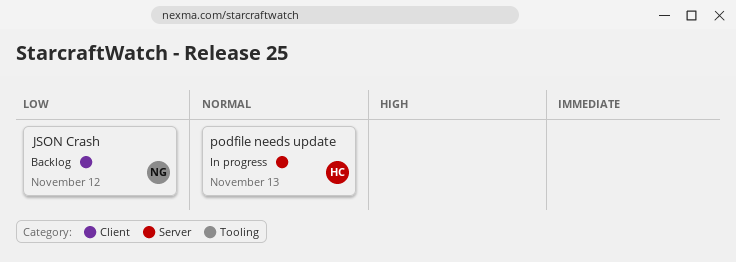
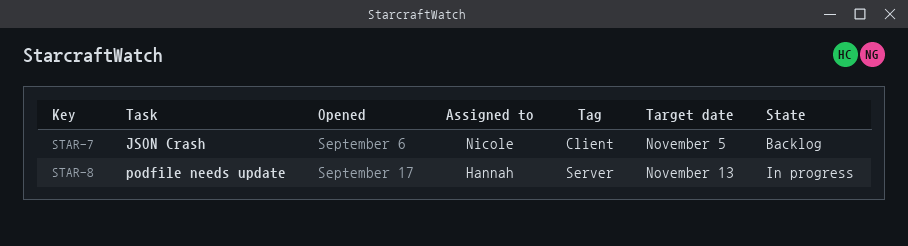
JSON Crash, due: Nov 12 -> Nov 5

